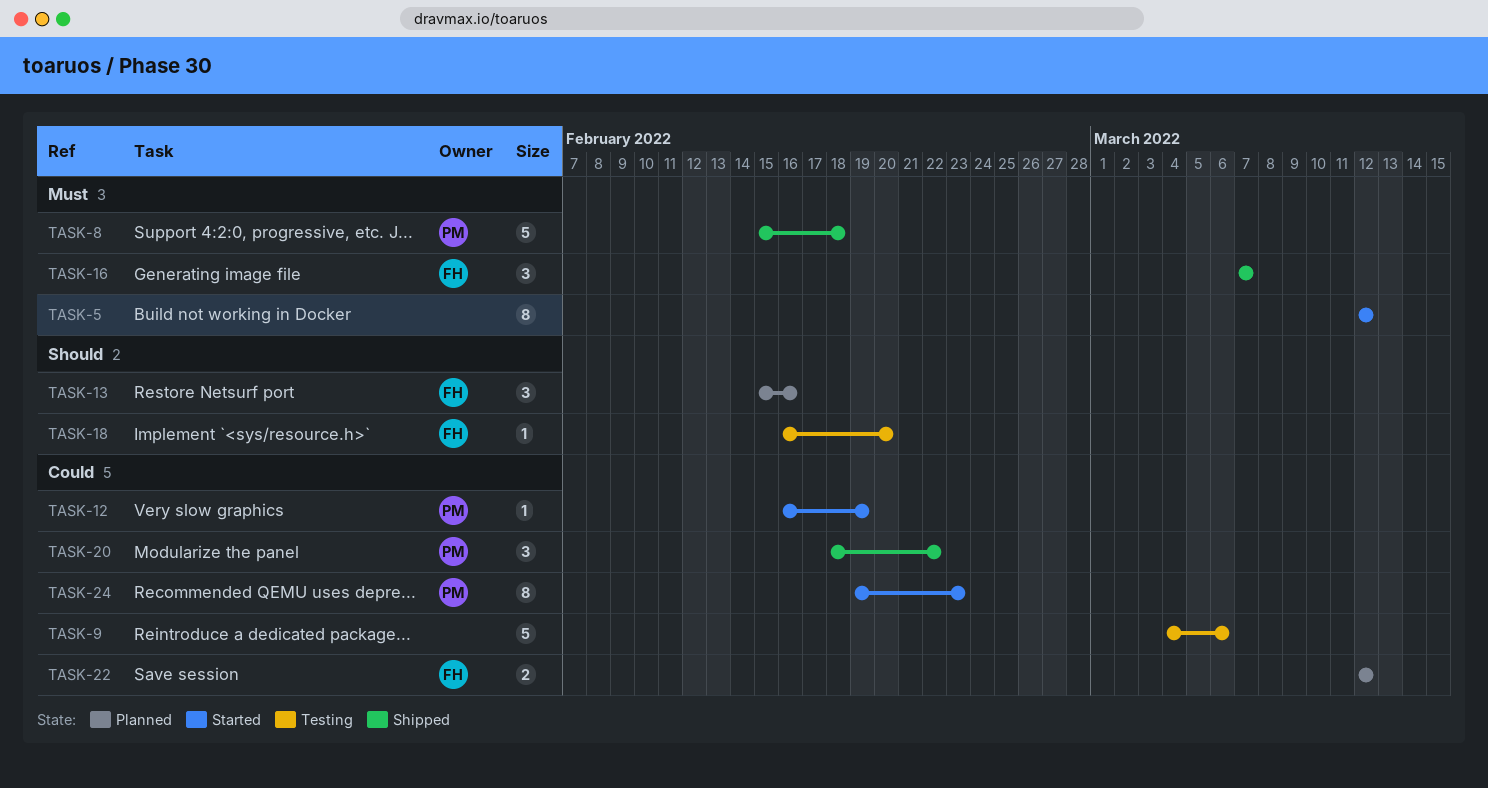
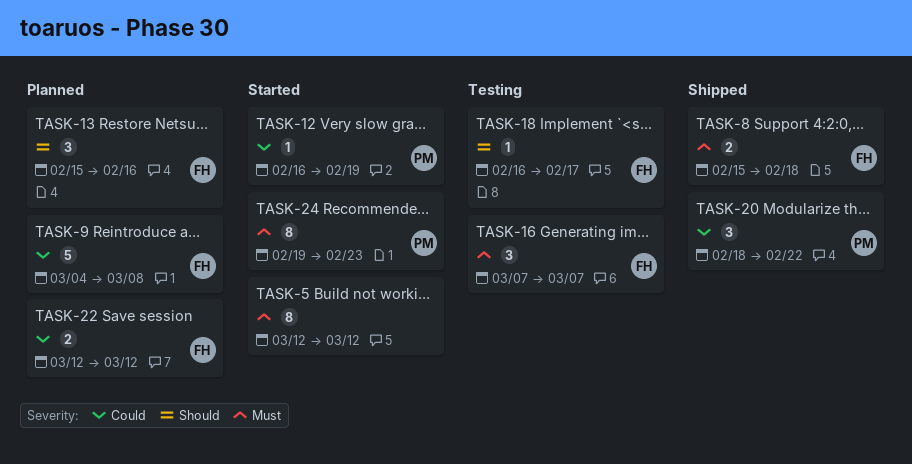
TASK-8, owner: PM -> FH
TASK-8, estimate: 5 -> 2
TASK-9, status: Testing -> Planned
TASK-9, owner: none -> FH
TASK-9, due: Mar 6 -> Mar 8
TASK-16, status: Shipped -> Testing
TASK-18, due: Feb 20 -> Feb 17
TASK-24, priority: Could -> Must

